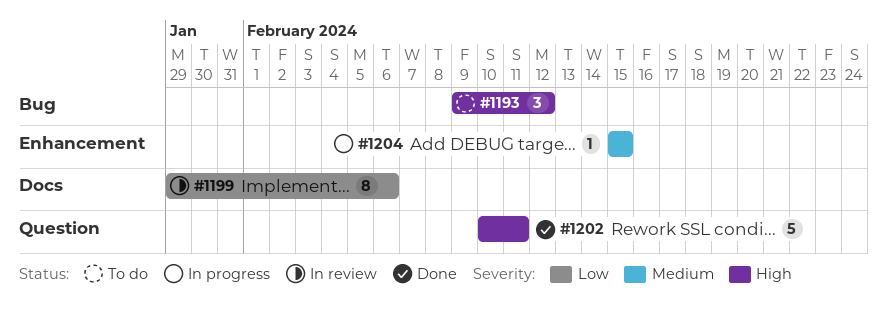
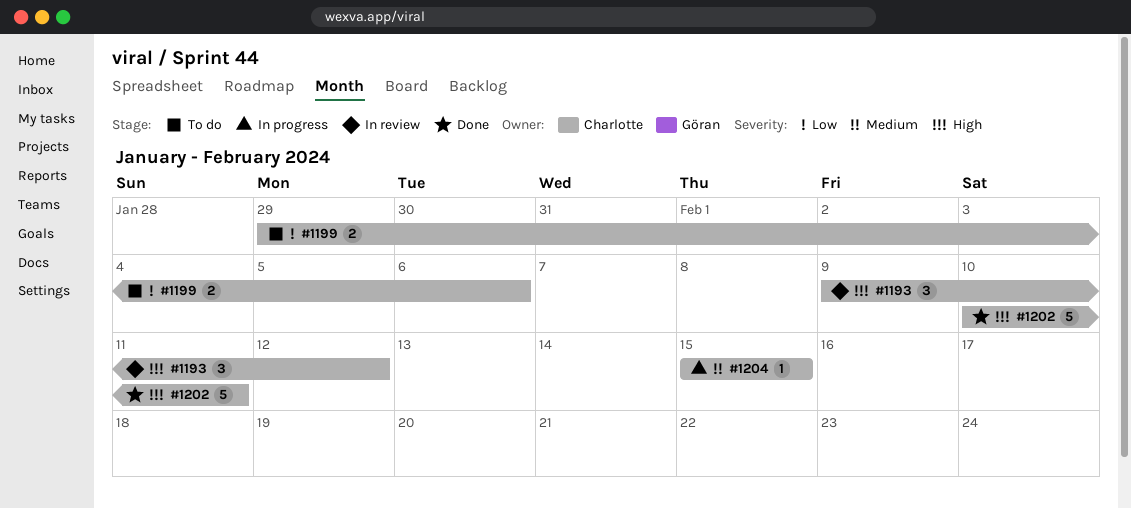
#1193, status: To do -> In review
#1199, status: In review -> To do
#1199, estimate: 8 -> 2

